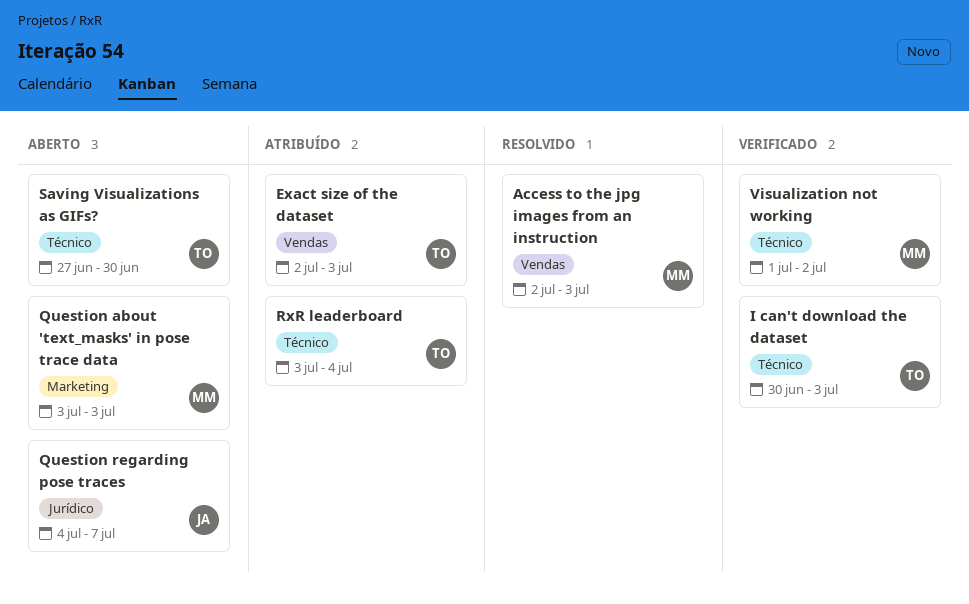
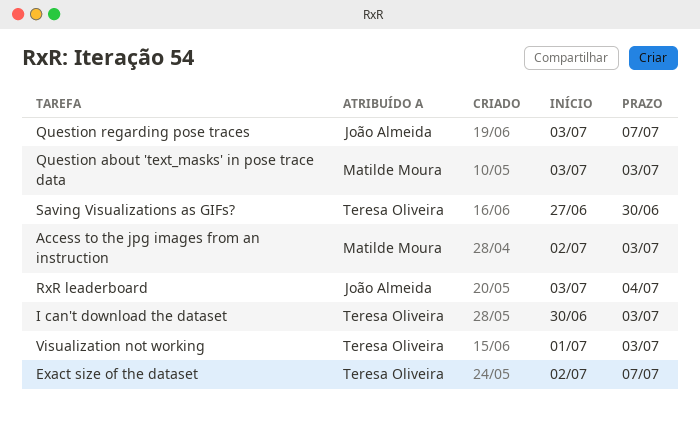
Exact size of the dataset, due: Jul 3 -> Jul 7
Question regarding pose traces, start: Jul 4 -> Jul 3
RxR leaderboard, owner: Teresa Oliveira -> João Almeida
Visualization not working, owner: Matilde Moura -> Teresa Oliveira
Visualization not working, due: Jul 2 -> Jul 3

